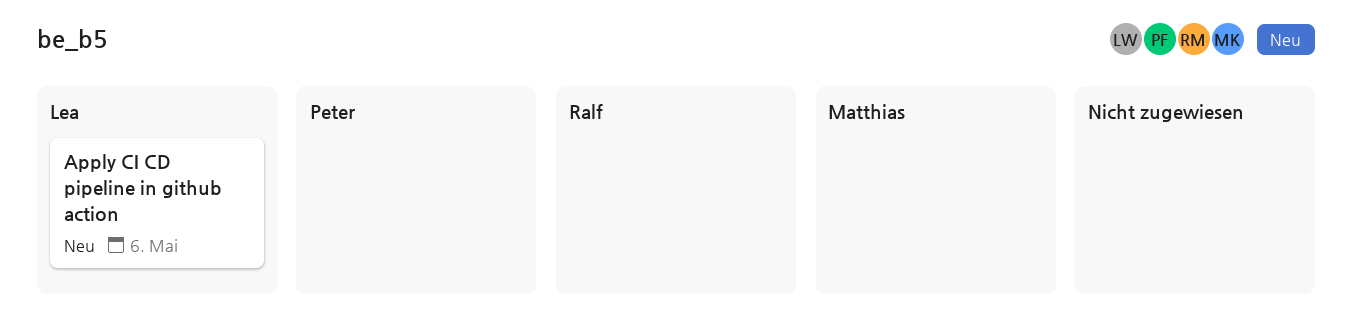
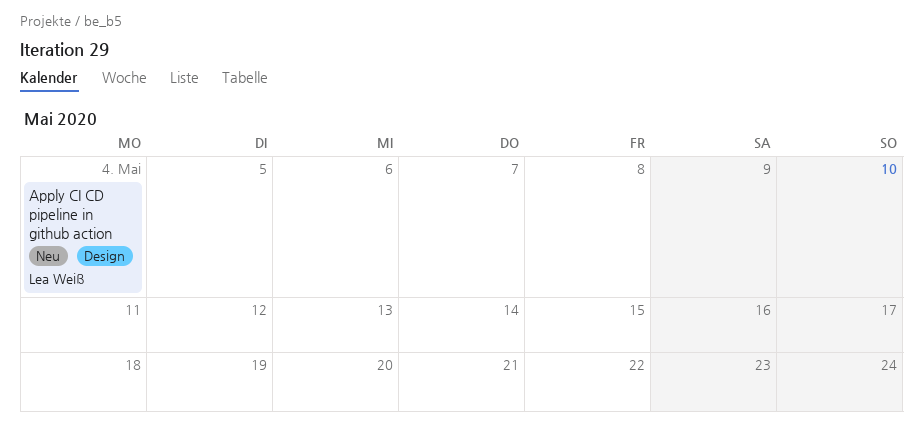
Apply CI CD pipeline in github action, due: May 6 -> May 4

